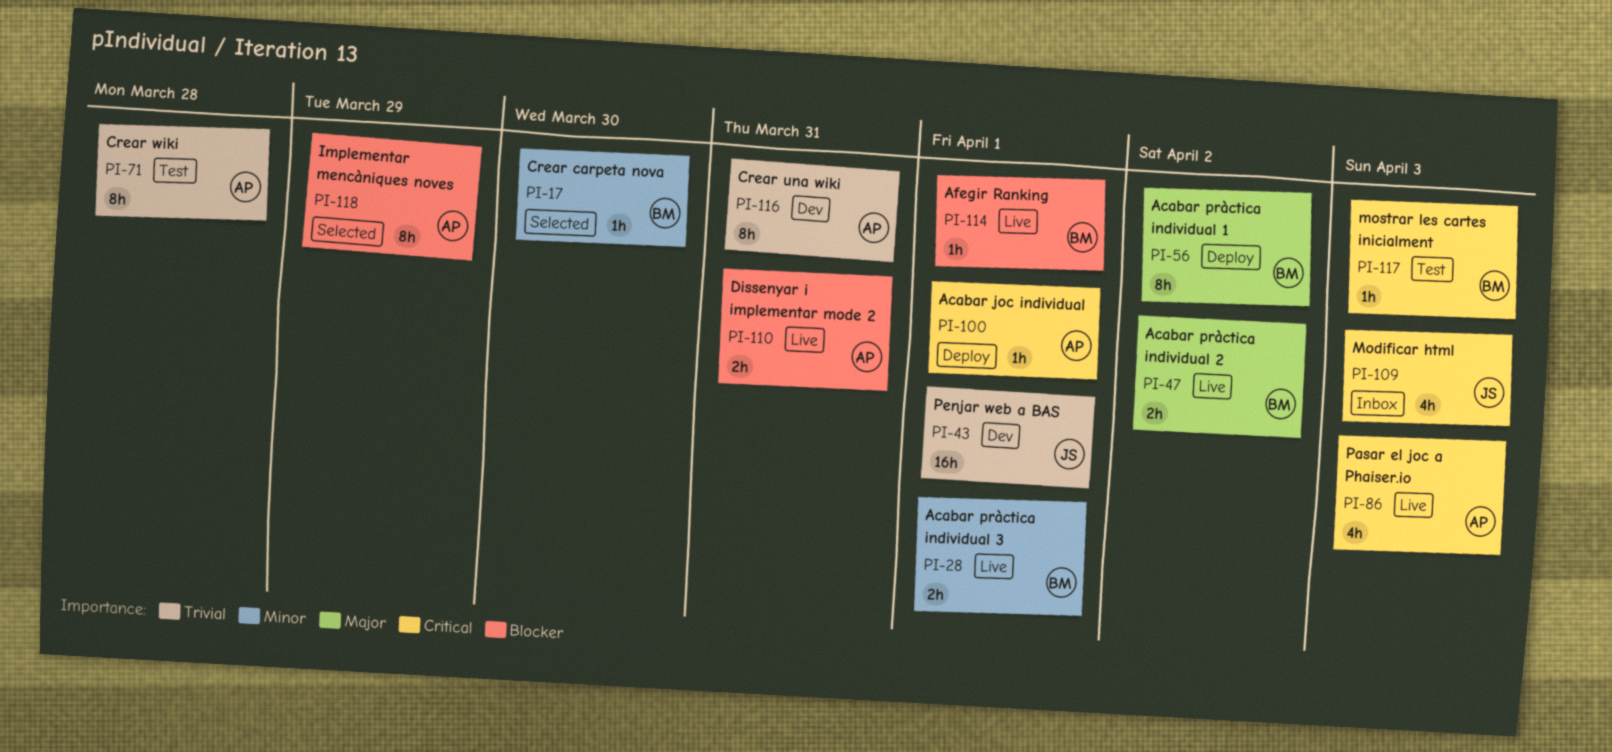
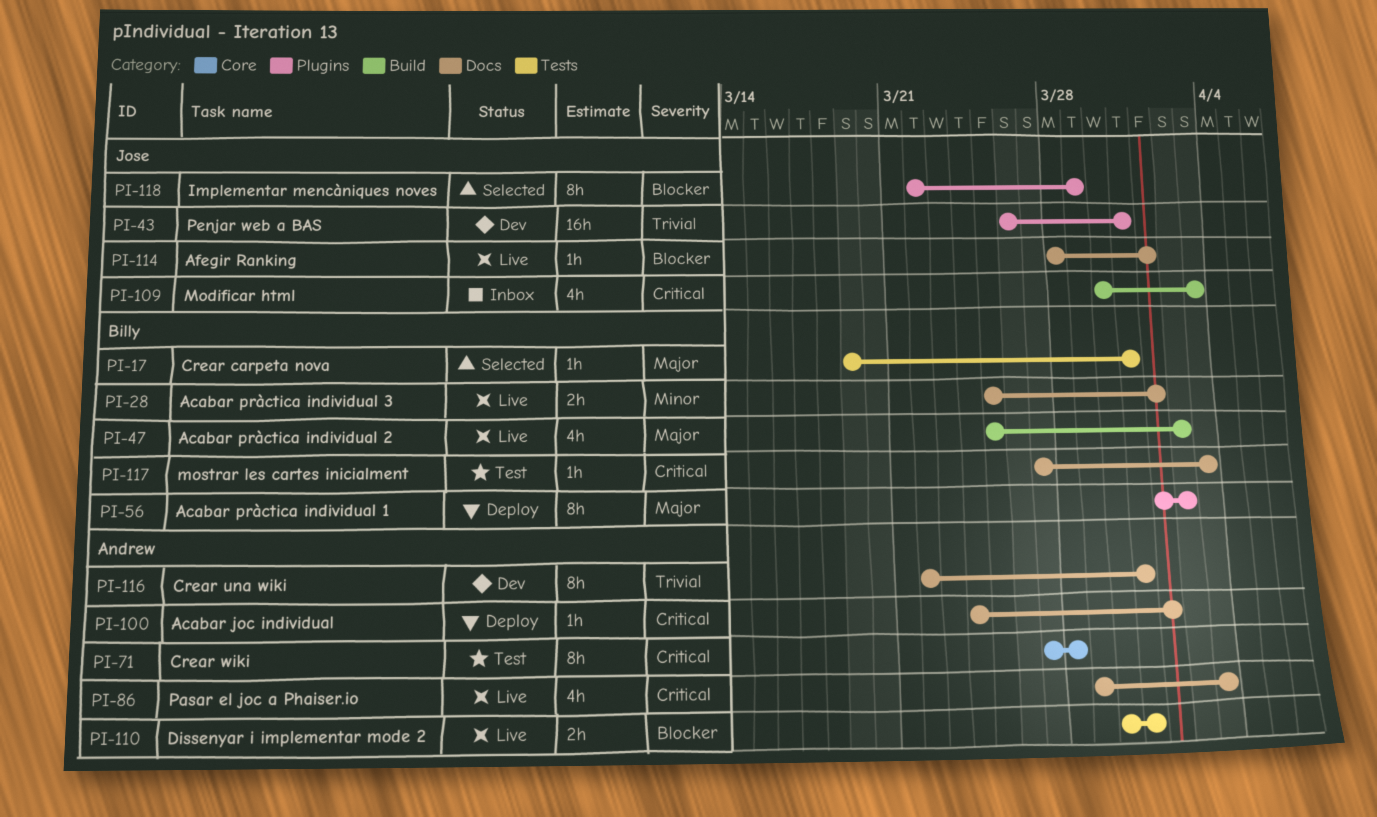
PI-17, priority: Minor -> Major
PI-17, due: Mar 30 -> Mar 31
PI-43, due: Apr 1 -> Mar 31
PI-47, estimate: 2h -> 4h
PI-71, priority: Trivial -> Critical
PI-114, owner: Billy -> Jose
PI-118, owner: Andrew -> Jose

